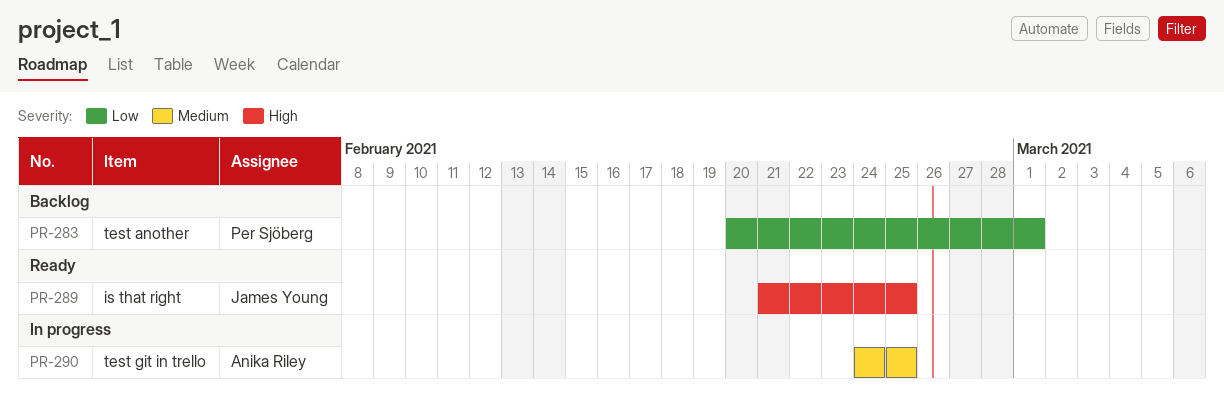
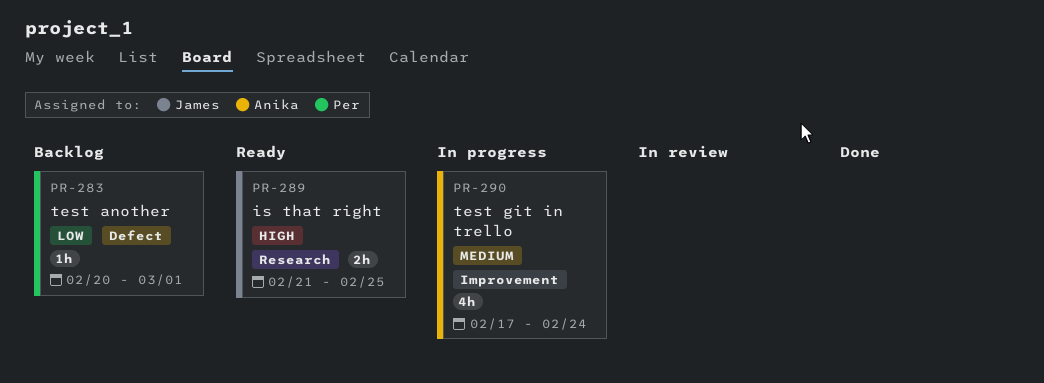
PR-290, start: Feb 24 -> Feb 17
PR-290, due: Feb 25 -> Feb 24

